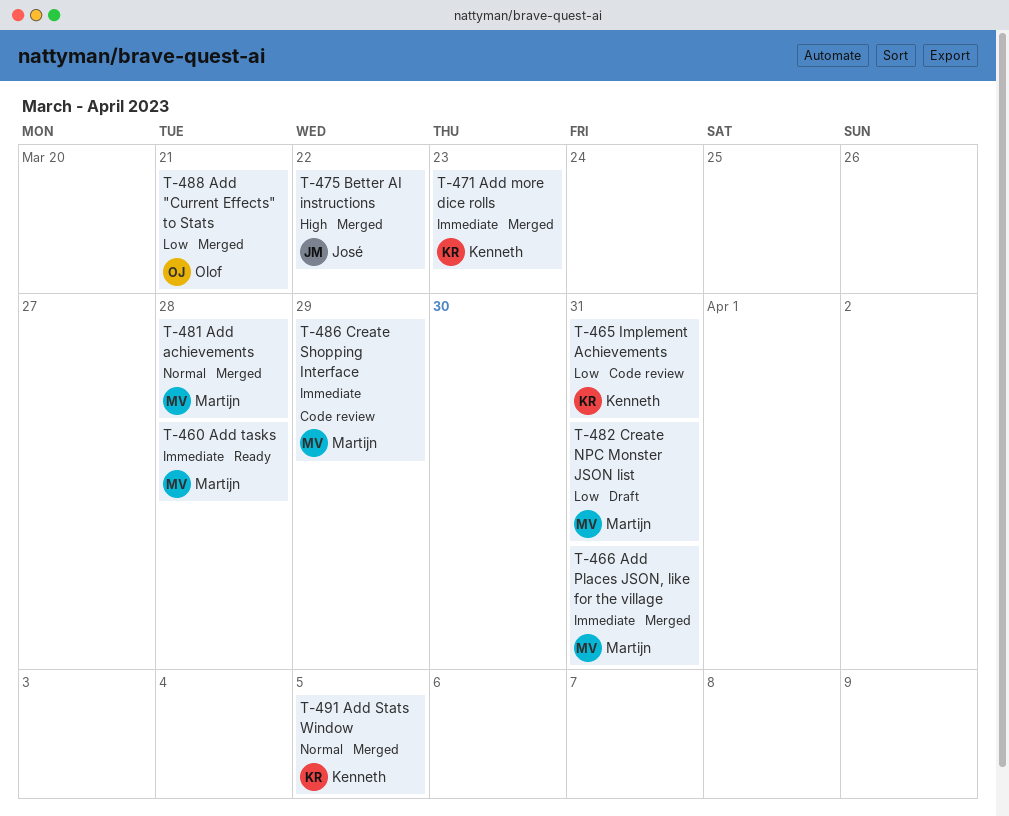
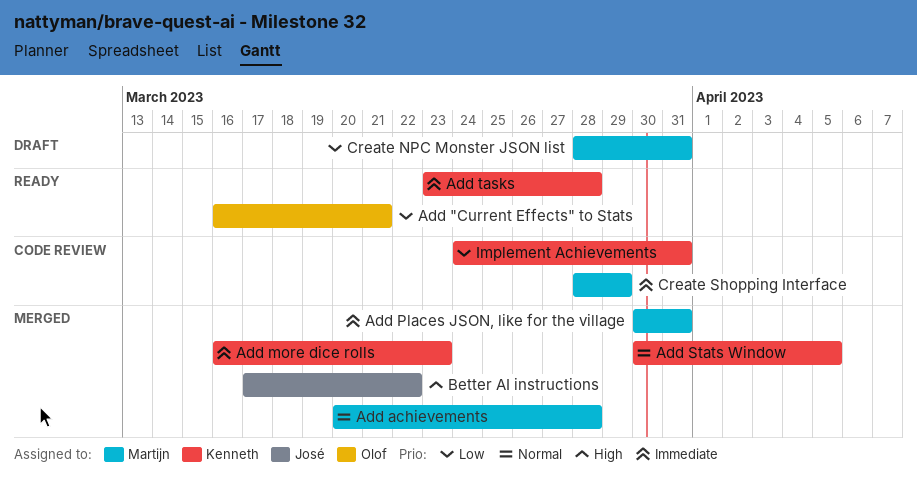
Add "Current Effects" to Stats, status: Merged -> Ready
Add tasks, owner: Martijn -> Kenneth

